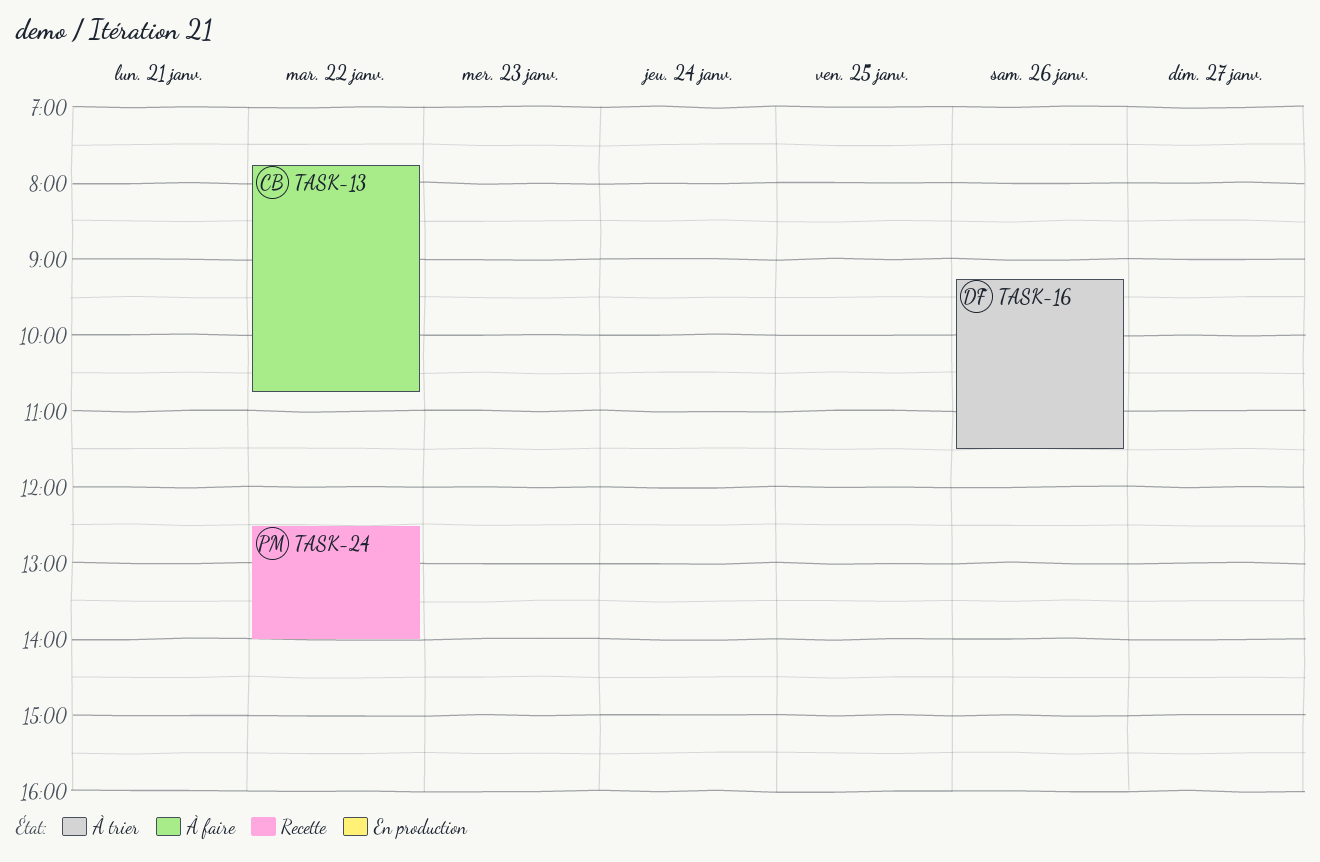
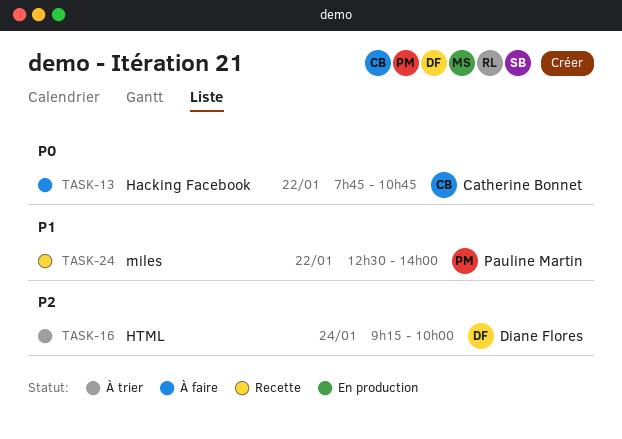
TASK-16, day: Jan 26 -> Jan 24
TASK-16, ends: 11:30 -> 10:00

